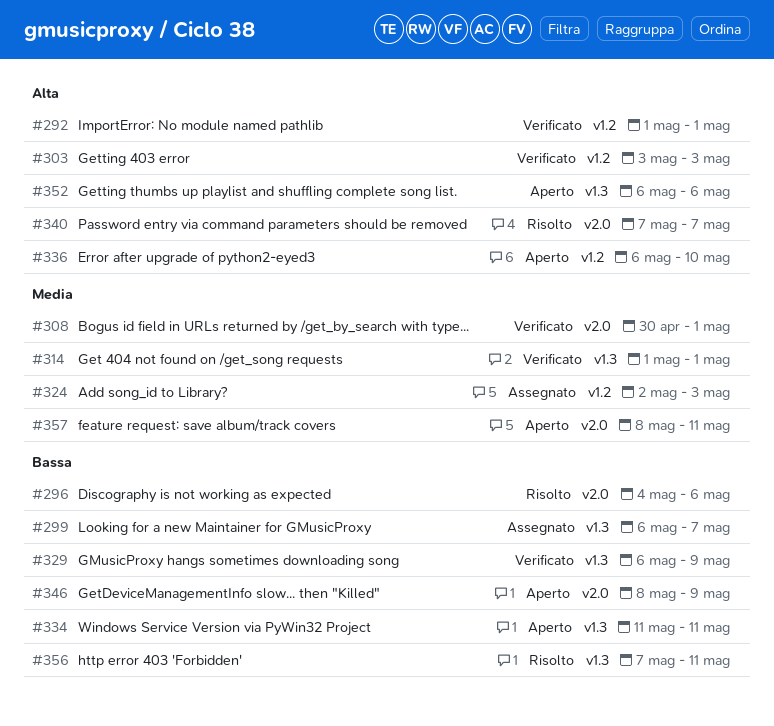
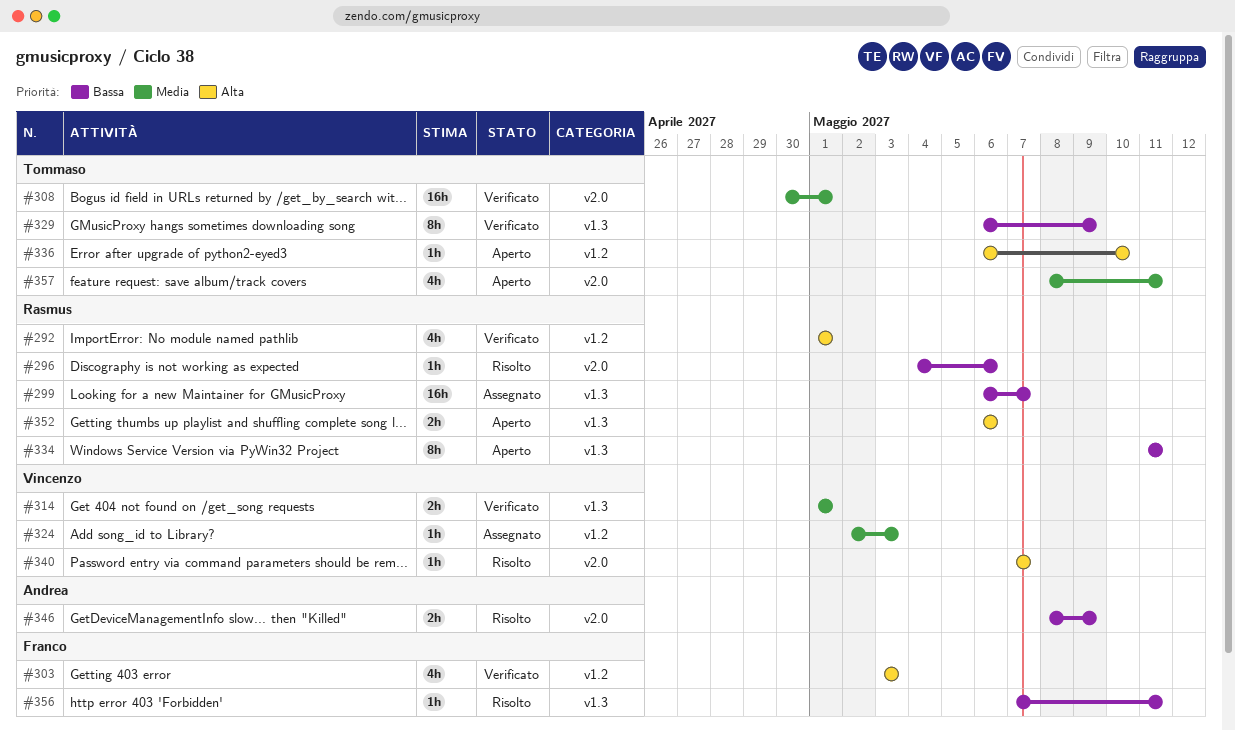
#346, status: Aperto -> Risolto

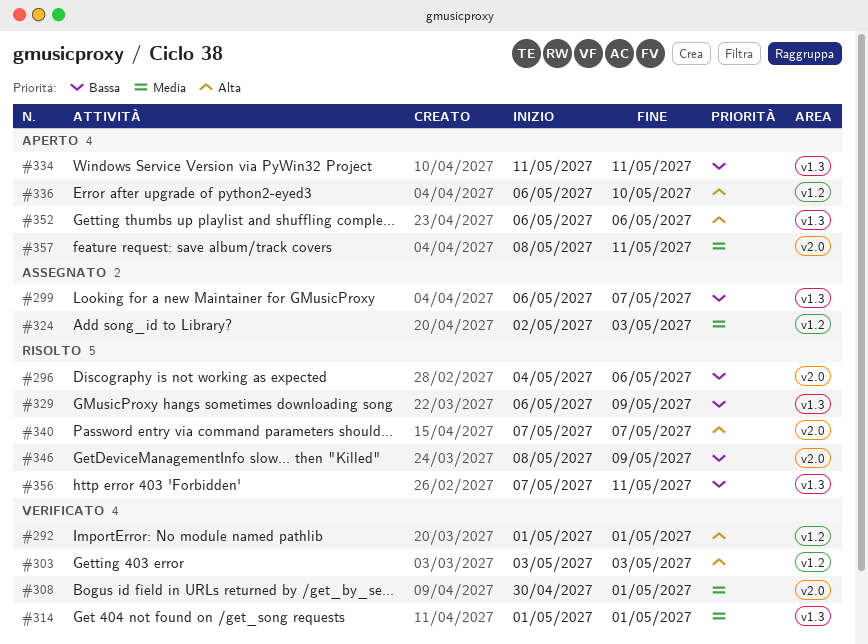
#329, status: Verificato -> Risolto

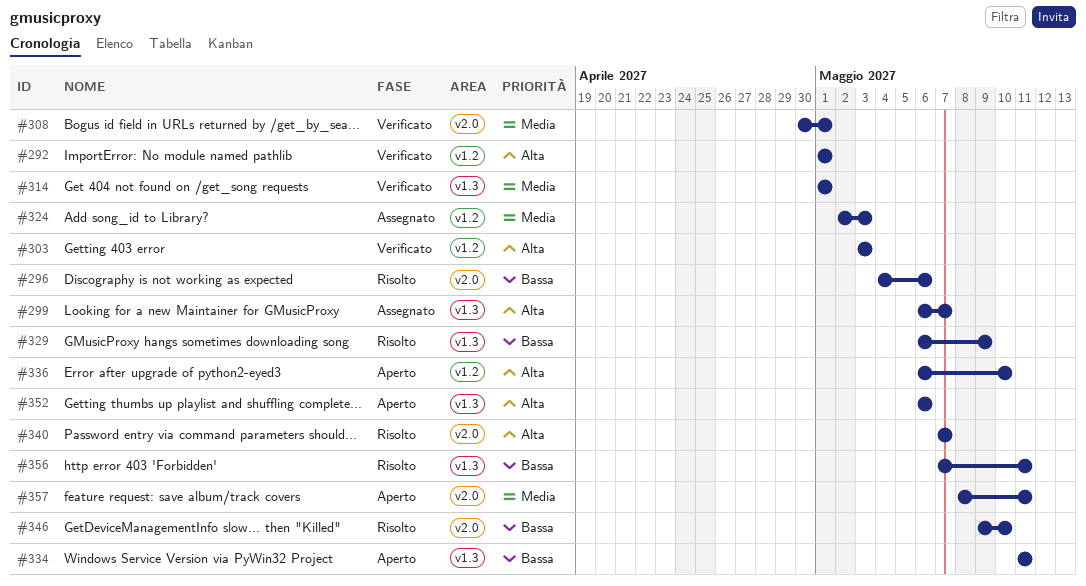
#299, priority: Bassa -> Alta
#346, start: May 8 -> May 9
#346, due: May 9 -> May 10

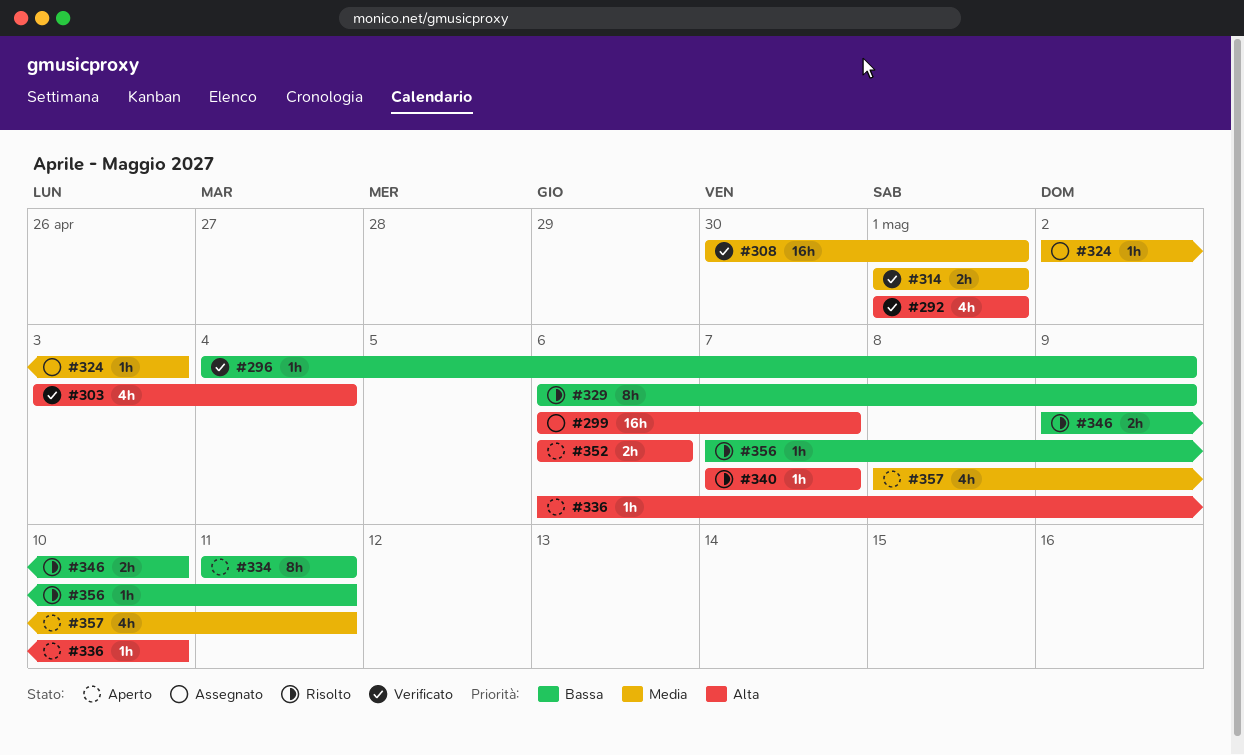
#296, status: Risolto -> Verificato
#296, due: May 6 -> May 9
#303, due: May 3 -> May 4

